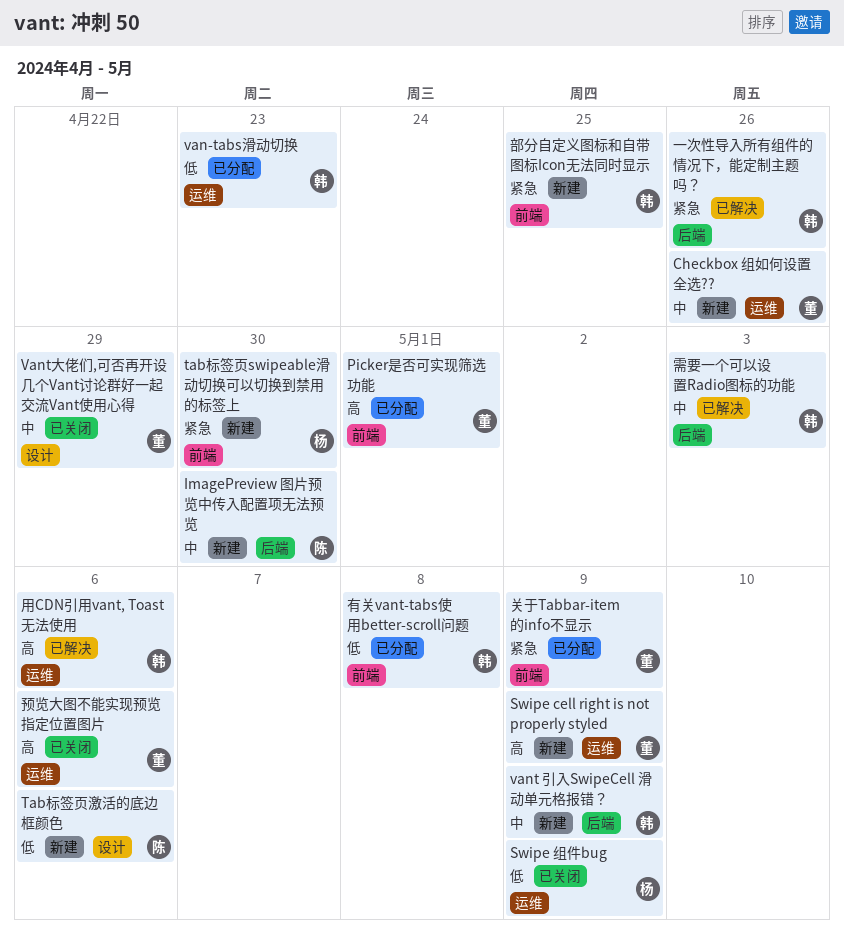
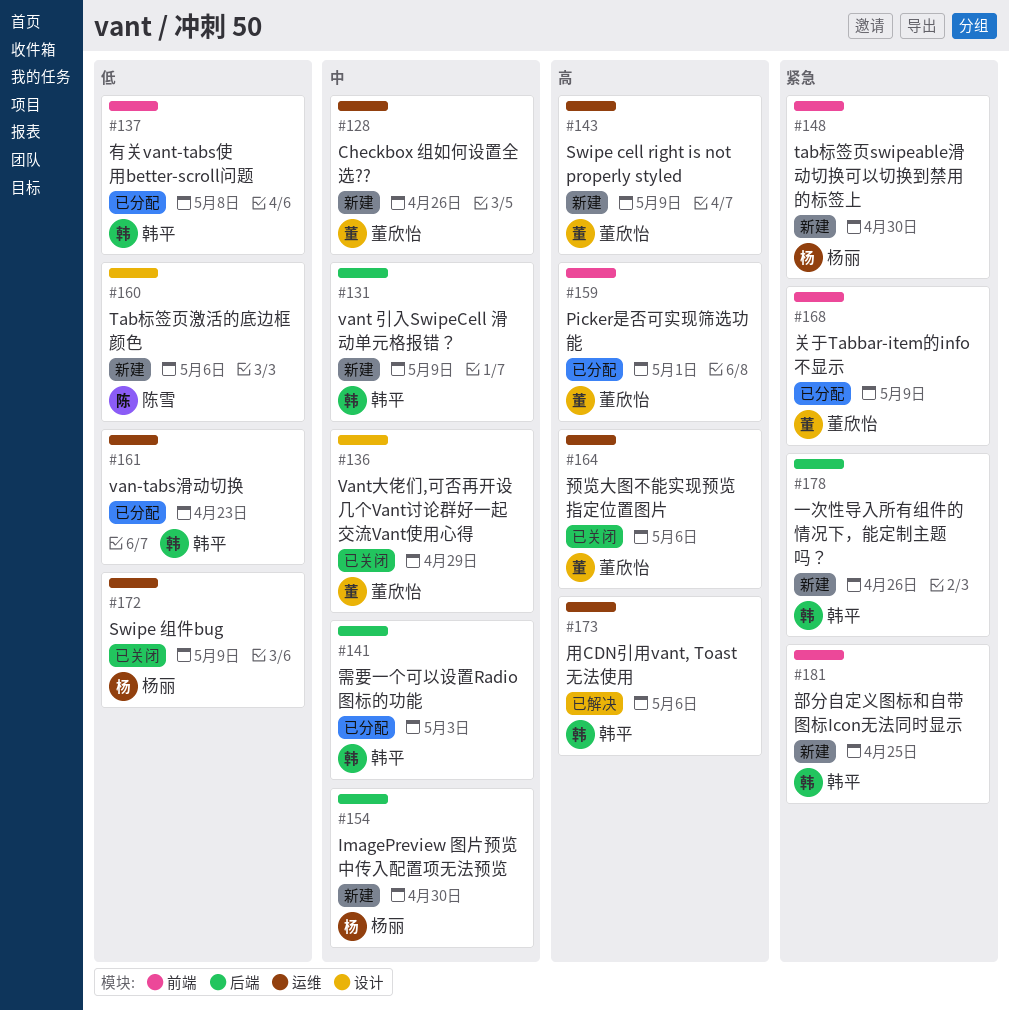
ImagePreview 图片预览中传入配置项无法预览, owner: 陈雪 -> 杨丽
一次性导入所有组件的情况下，能定制主题吗？, status: 已解决 -> 新建
需要一个可以设置Radio图标的功能, status: 已解决 -> 已分配

